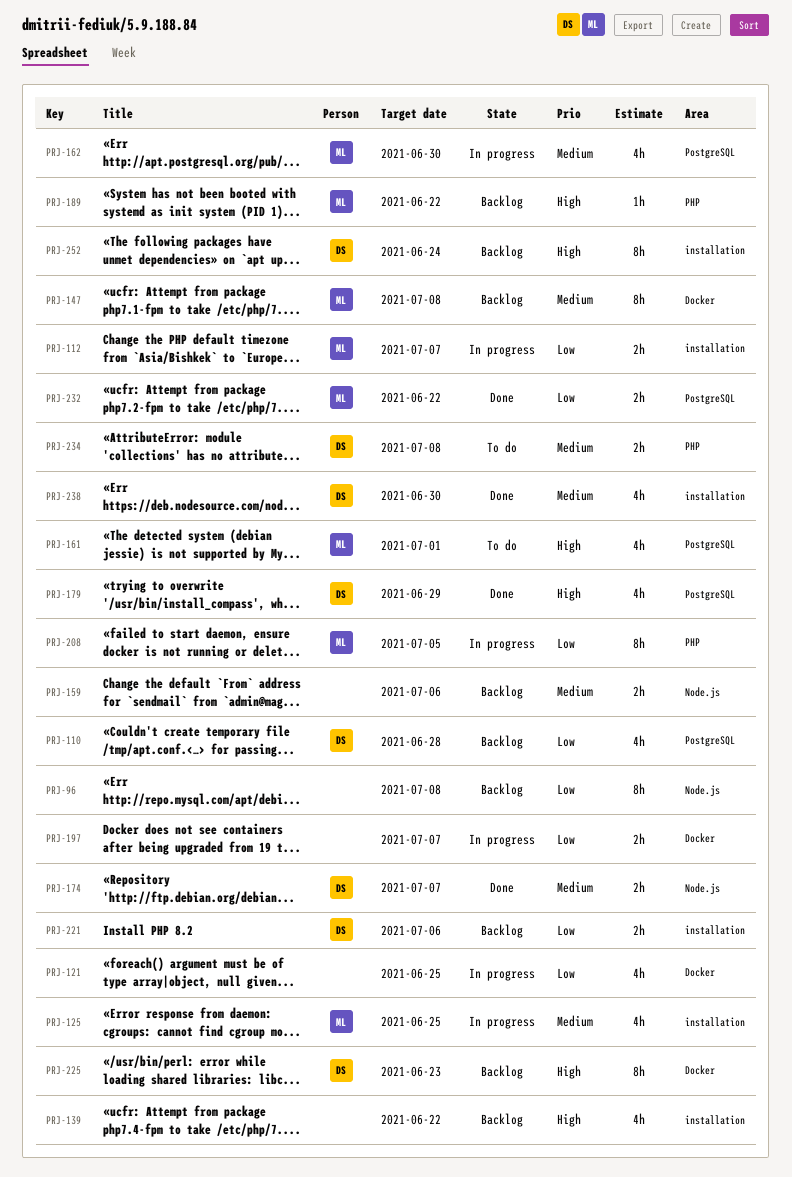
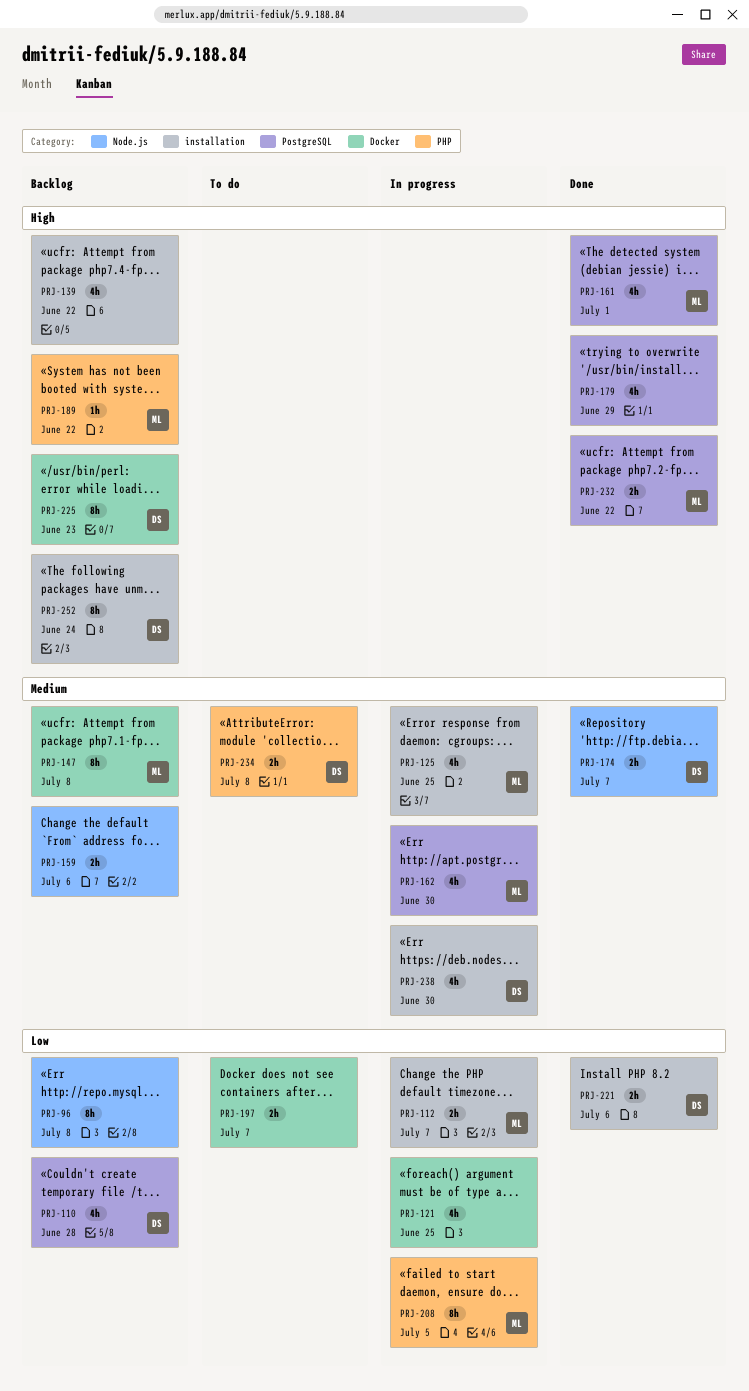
PRJ-161, status: To do -> Done
PRJ-179, owner: DS -> none
PRJ-197, status: In progress -> To do
PRJ-221, status: Backlog -> Done
PRJ-232, priority: Low -> High
PRJ-238, status: Done -> In progress

